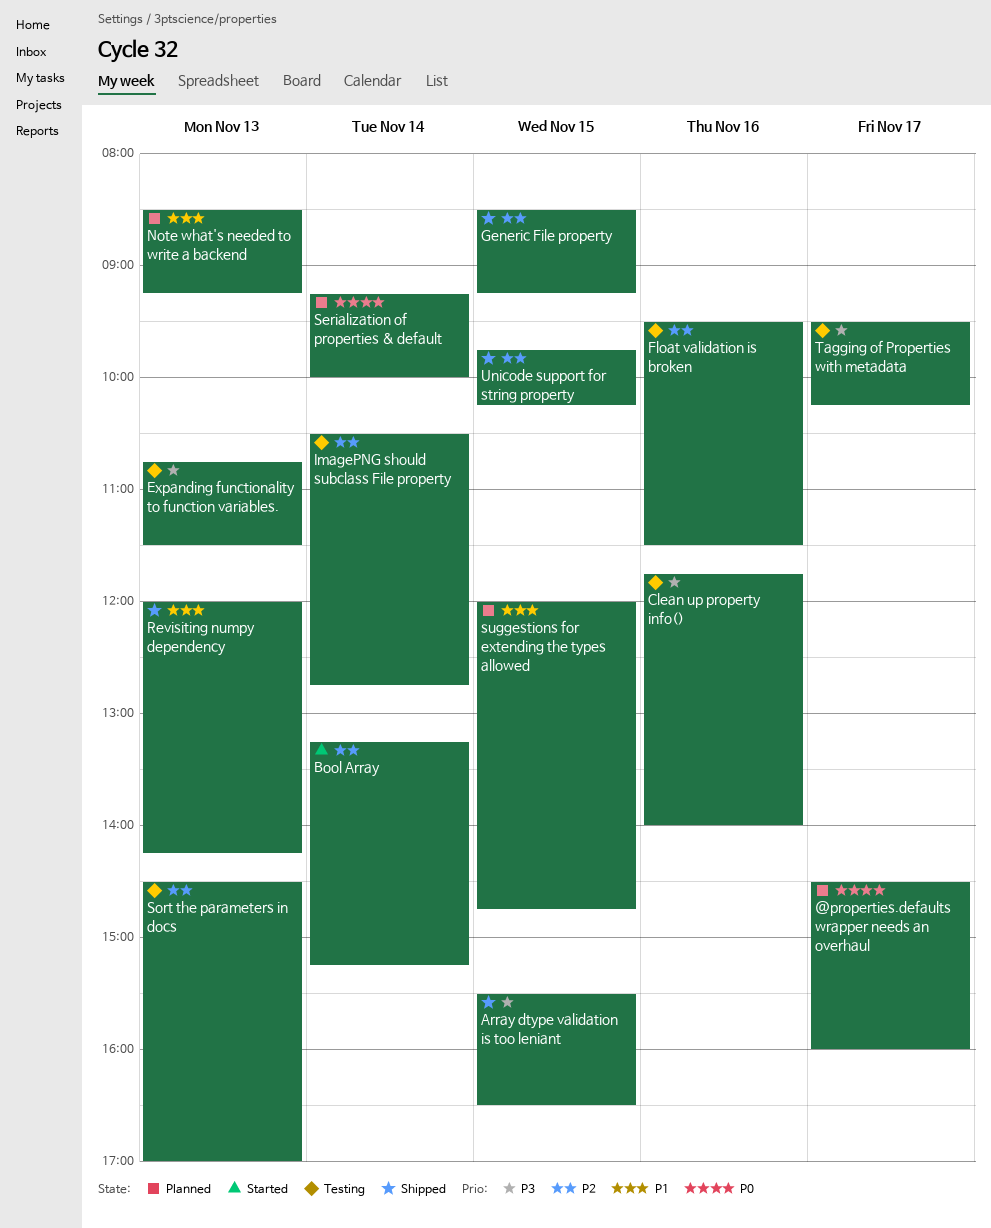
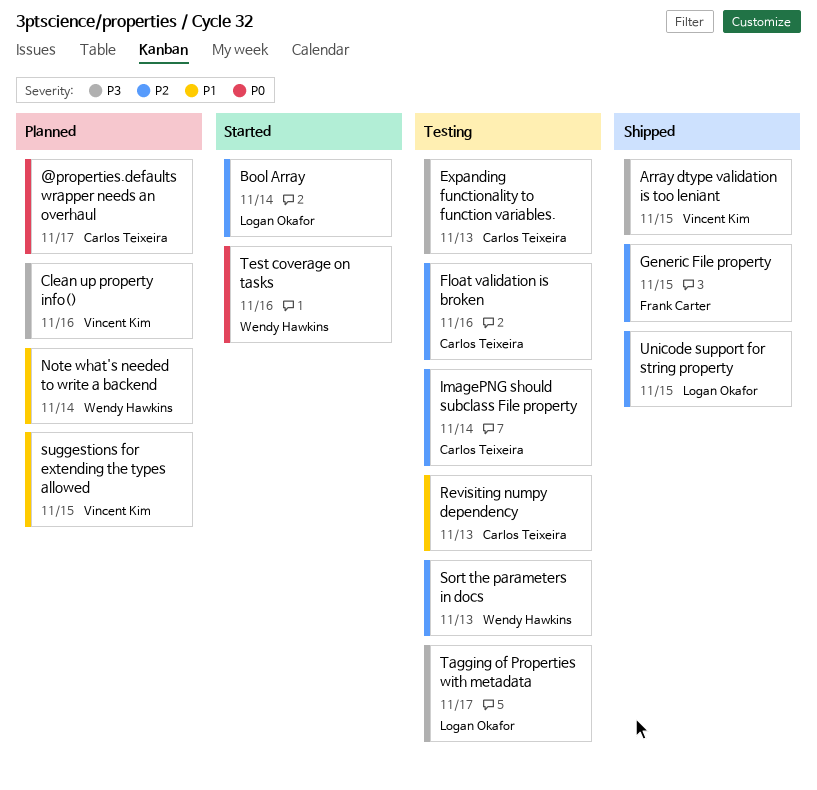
Clean up property info(), status: Testing -> Planned
Note what's needed to write a backend, day: Nov 13 -> Nov 14
Revisiting numpy dependency, status: Shipped -> Testing
Serialization of properties & default: present -> none
Test coverage on tasks: none -> present

